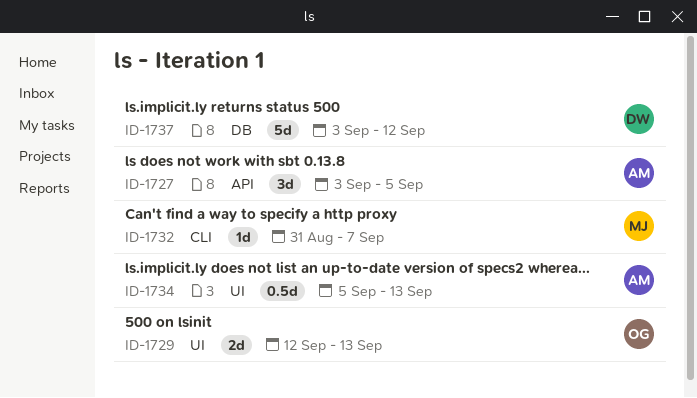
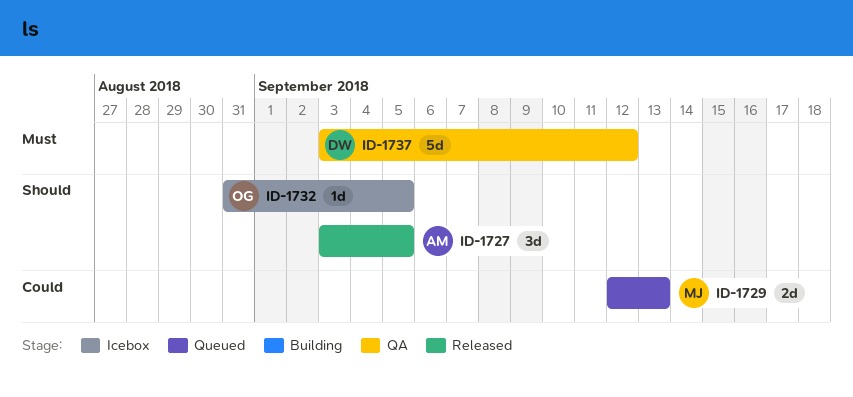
ID-1729, owner: OG -> MJ
ID-1732, owner: MJ -> OG
ID-1732, due: Sep 7 -> Sep 5
ID-1734: present -> none

